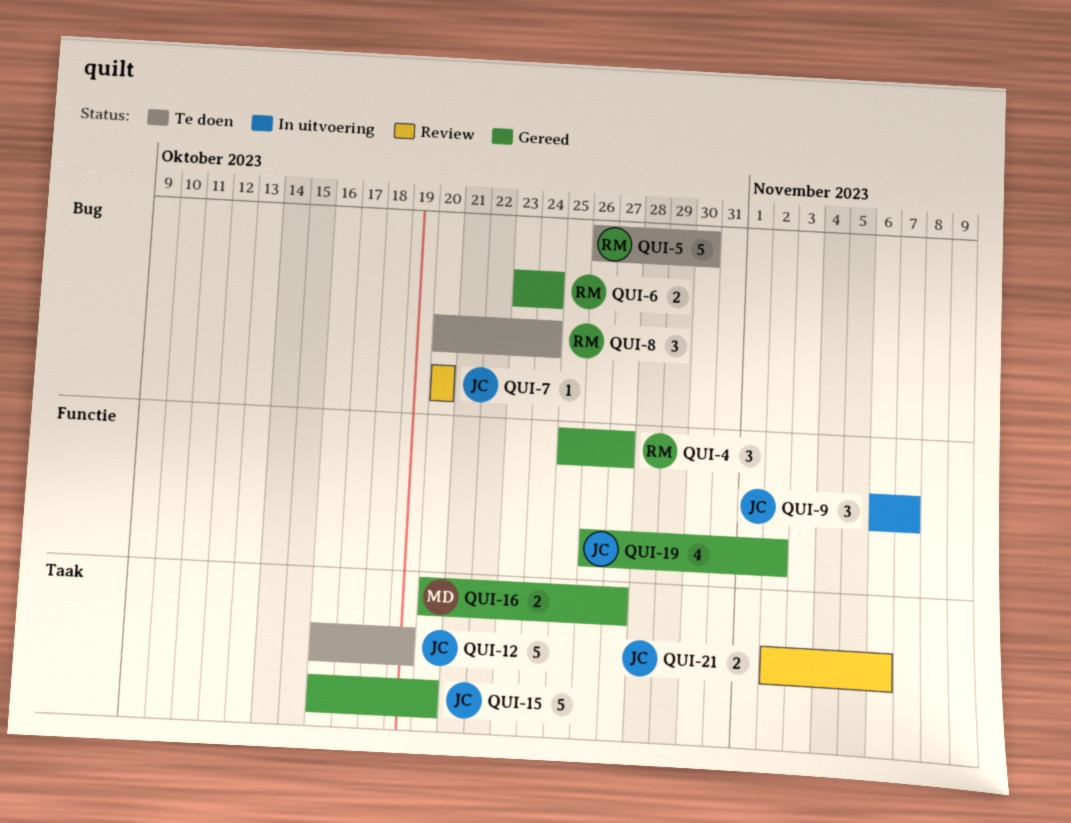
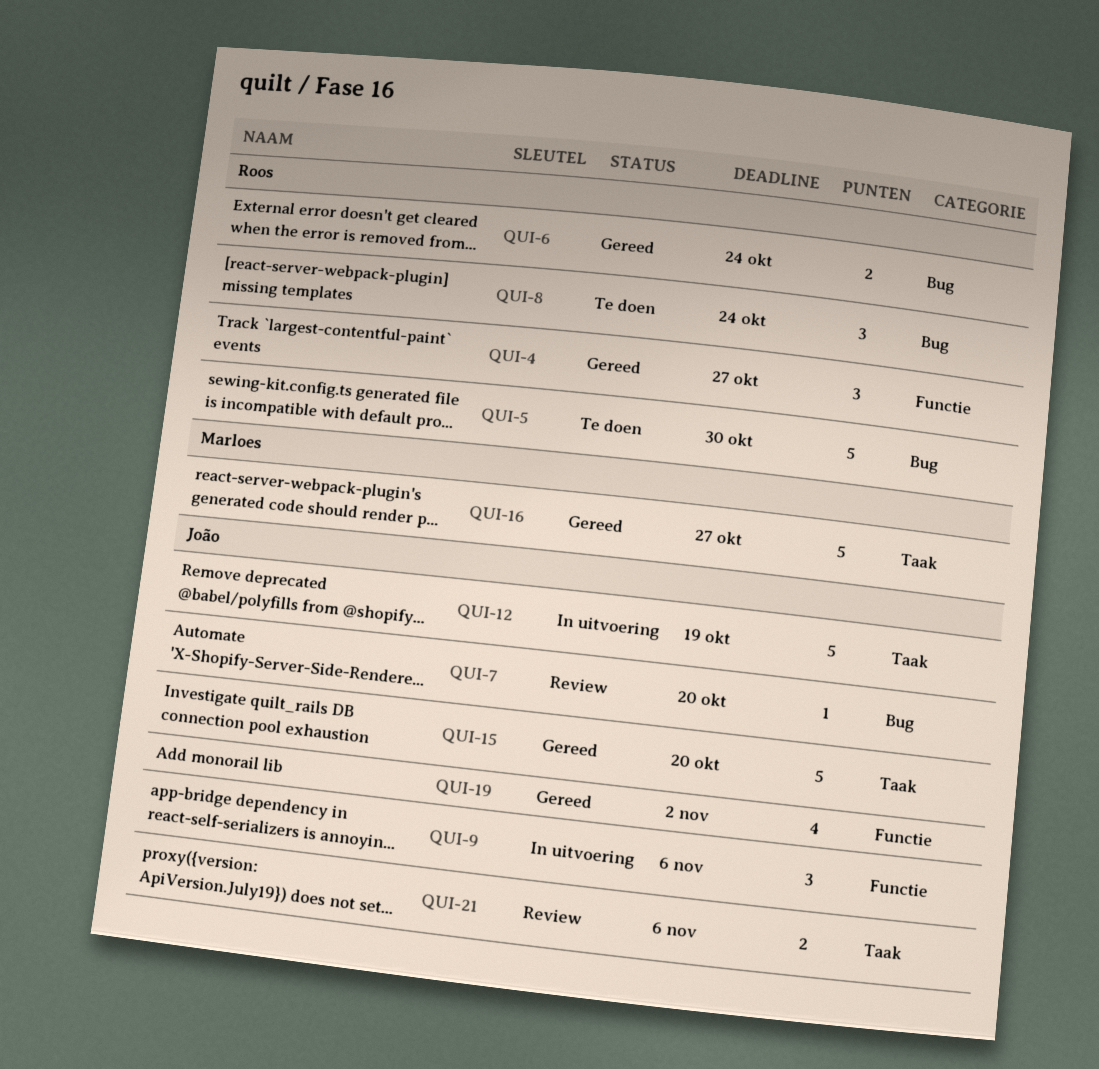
QUI-9, due: Nov 7 -> Nov 6
QUI-12, status: Te doen -> In uitvoering
QUI-16, estimate: 2 -> 5

